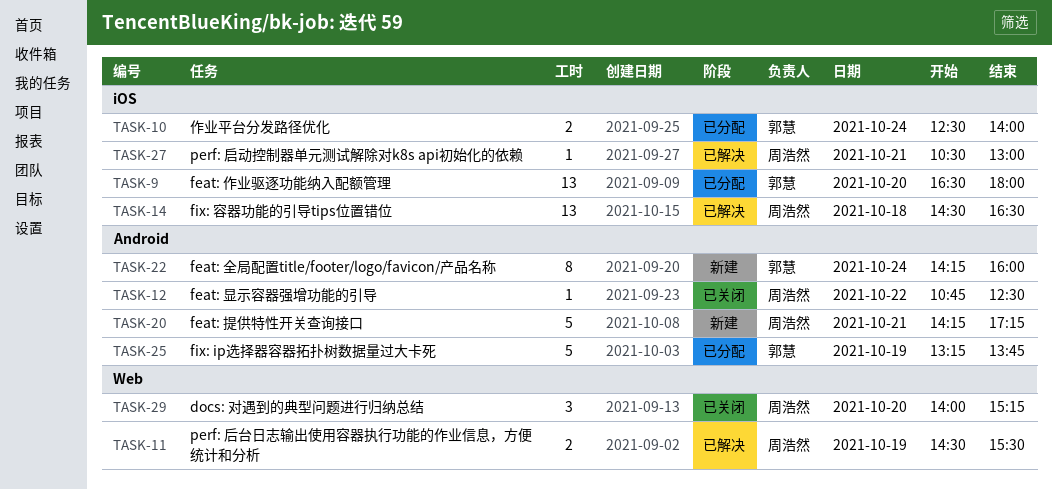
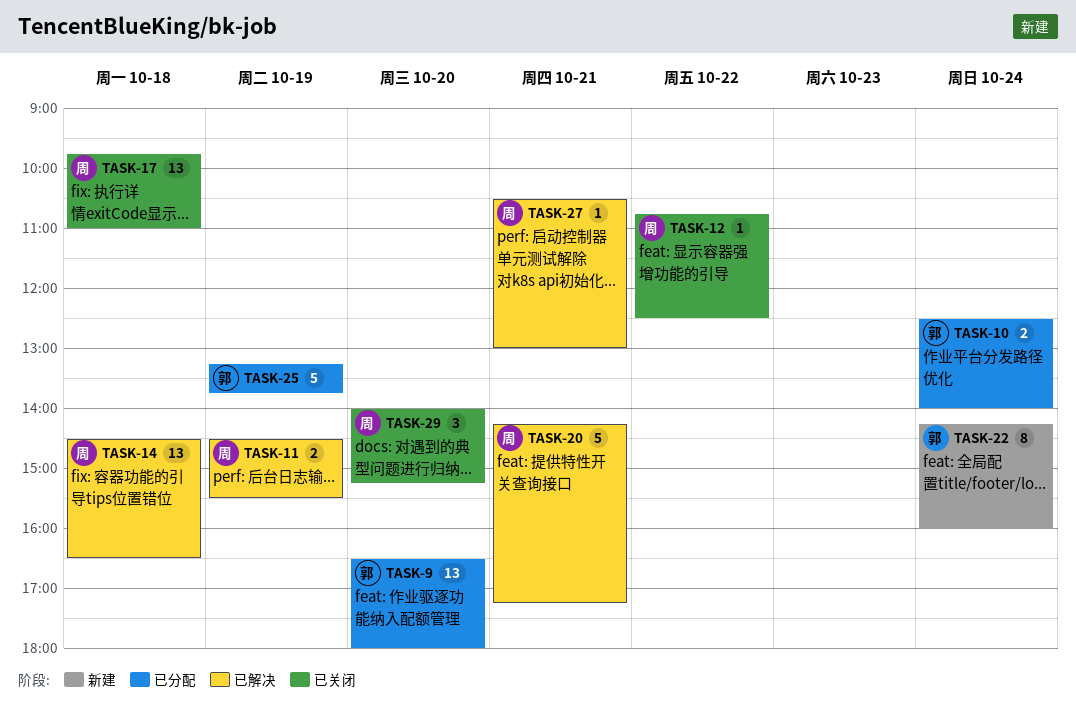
TASK-17: none -> present
TASK-20, status: 新建 -> 已解决

